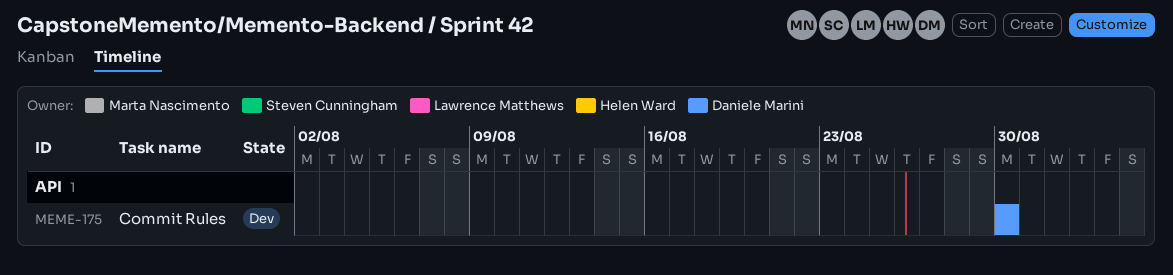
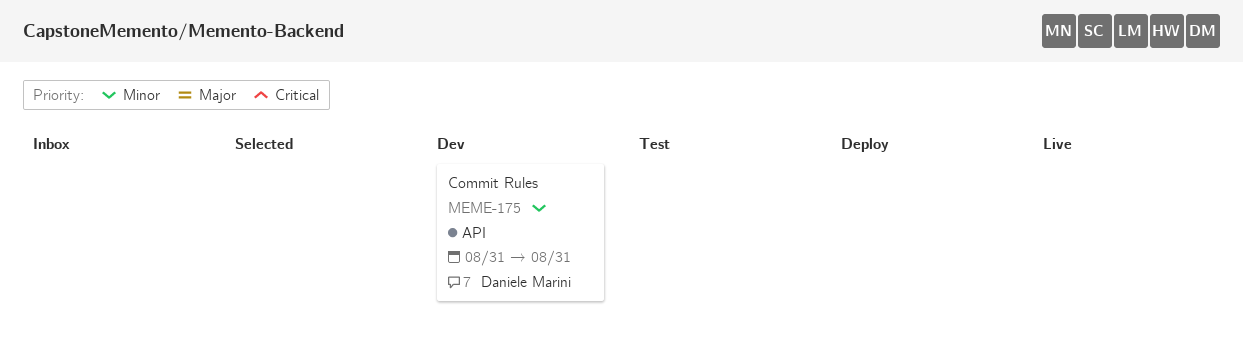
MEME-175, start: Aug 30 -> Aug 31
MEME-175, due: Aug 30 -> Aug 31

